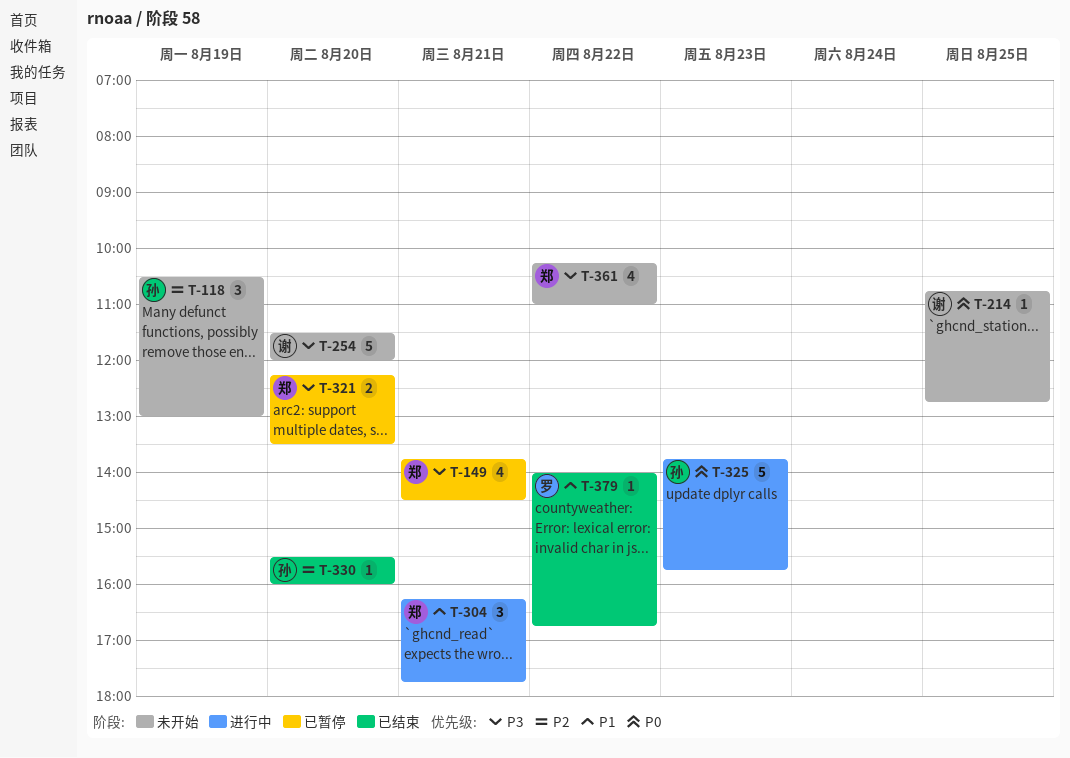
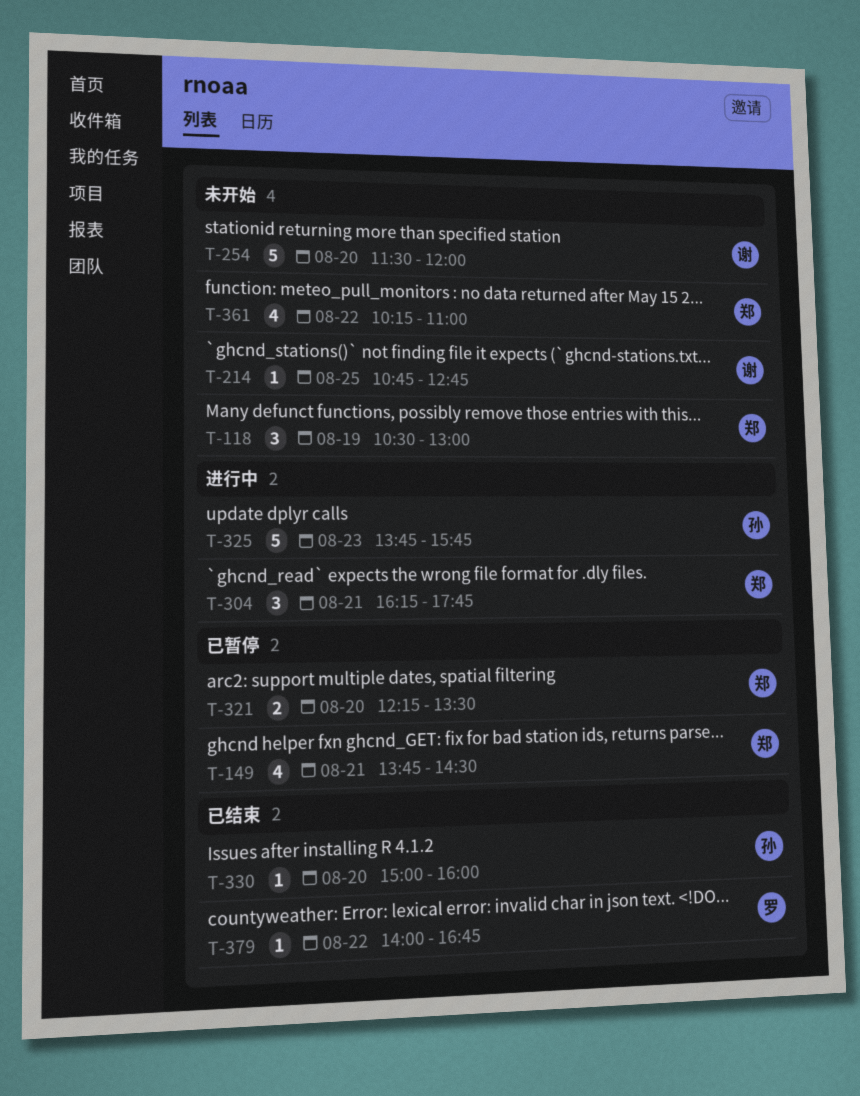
T-118, owner: 孙 -> 郑
T-330, begins: 15:30 -> 15:00

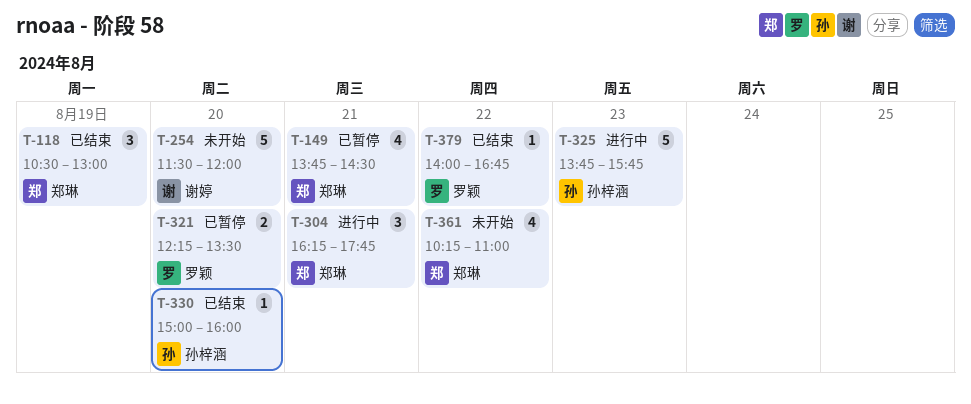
T-118, status: 未开始 -> 已结束
T-214: present -> none
T-321, owner: 郑琳 -> 罗颖

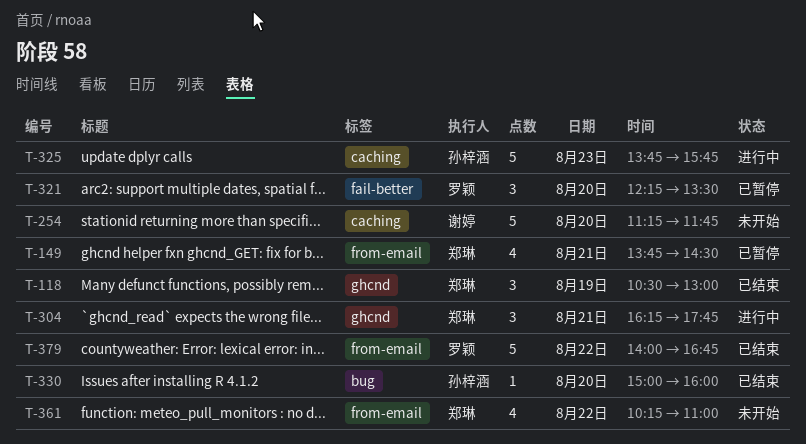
T-254, begins: 11:30 -> 11:15
T-254, ends: 12:00 -> 11:45
T-321, estimate: 2 -> 3
T-379, estimate: 1 -> 5

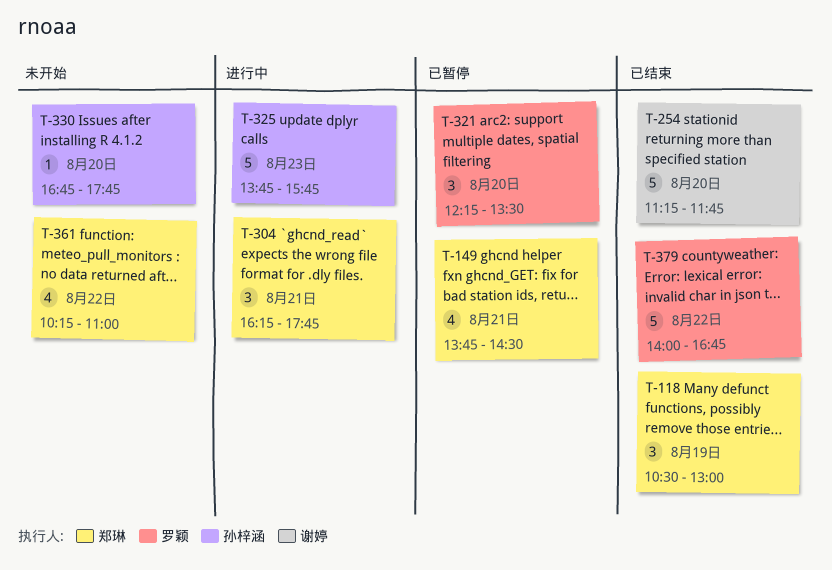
T-254, status: 未开始 -> 已结束
T-330, status: 已结束 -> 未开始
T-330, begins: 15:00 -> 16:45
T-330, ends: 16:00 -> 17:45

